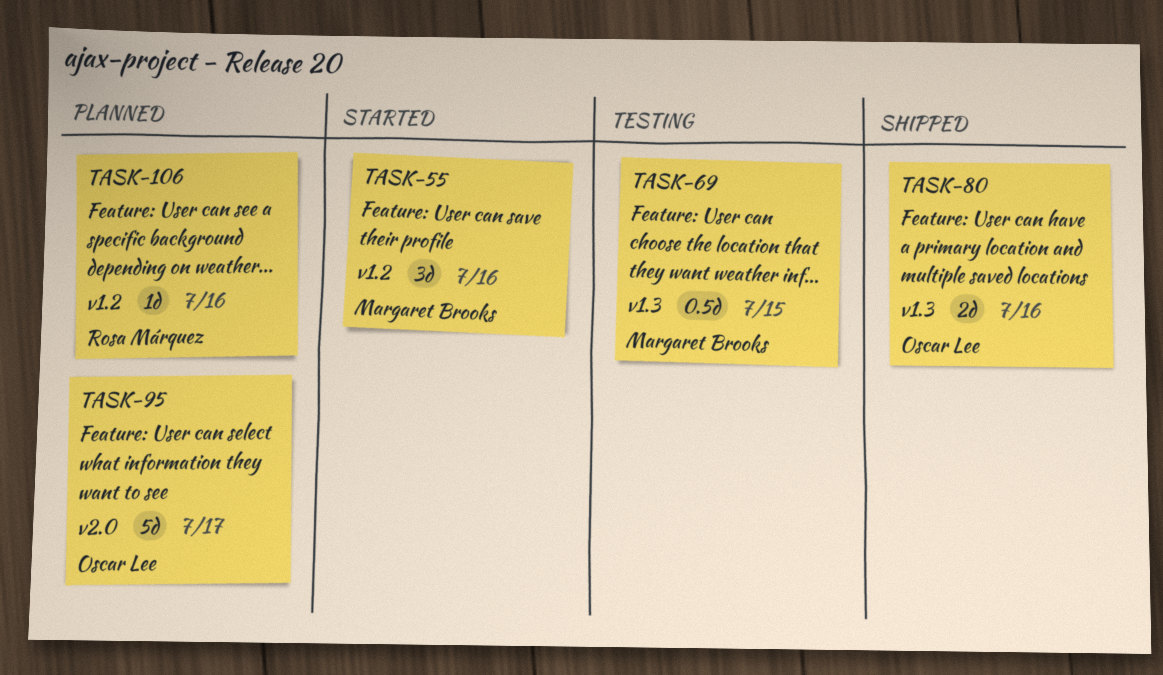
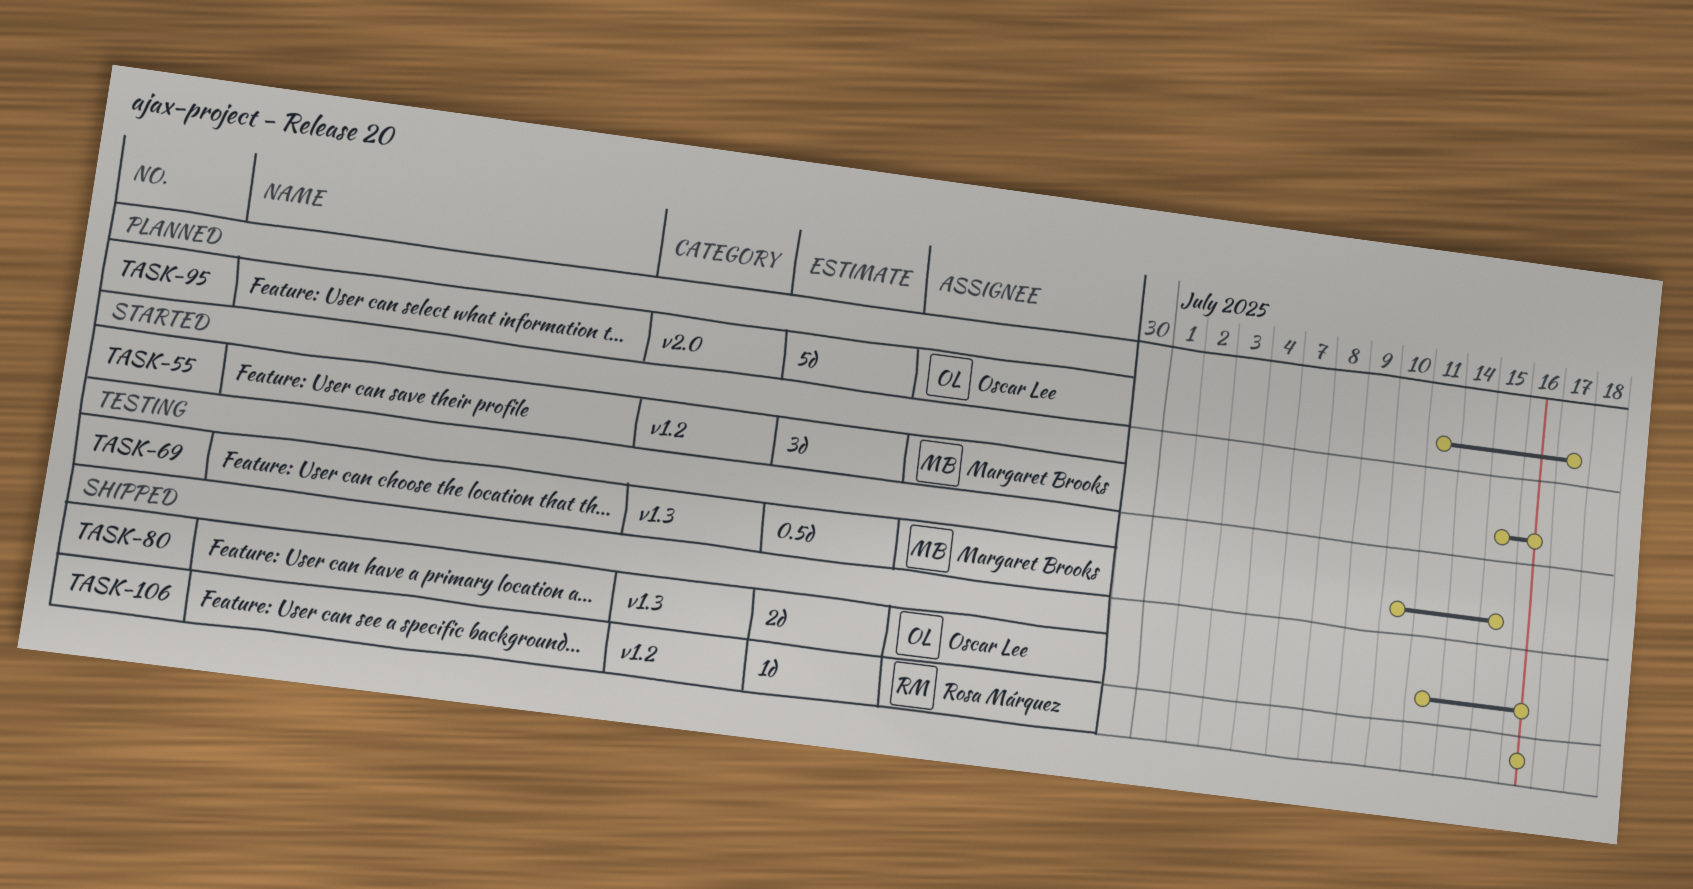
TASK-106, status: Planned -> Shipped

